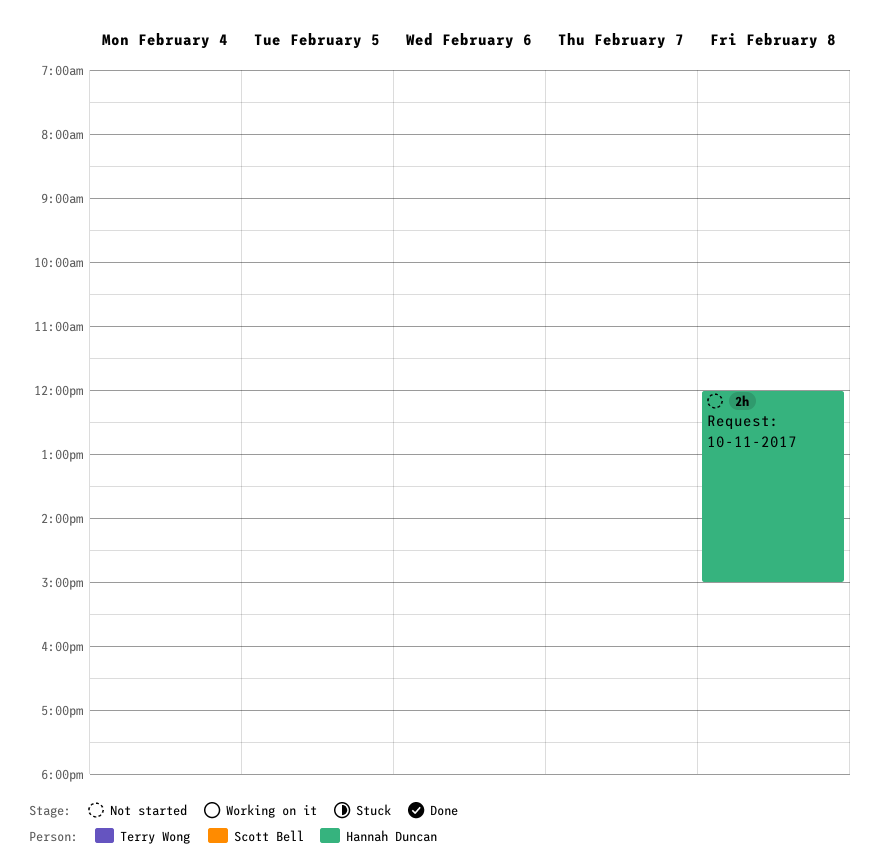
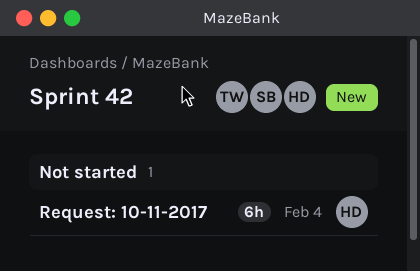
Request: 10-11-2017, estimate: 2h -> 6h
Request: 10-11-2017, day: Feb 8 -> Feb 4

